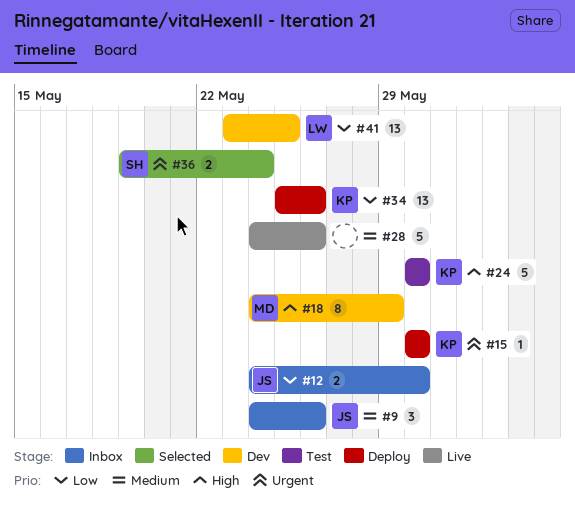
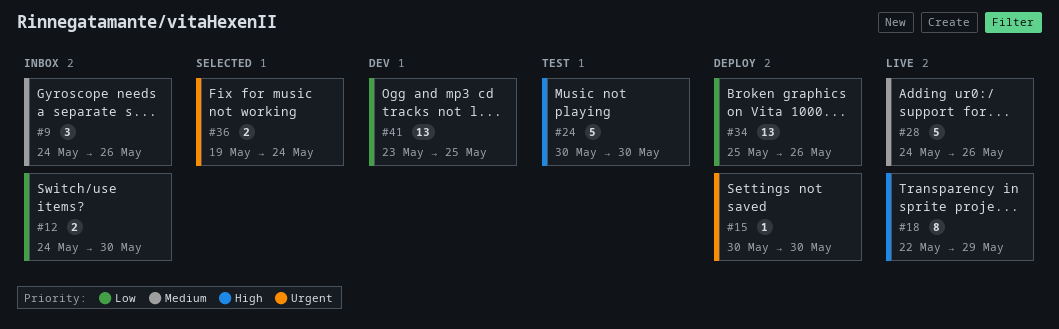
#18, status: Dev -> Live
#18, start: May 24 -> May 22

